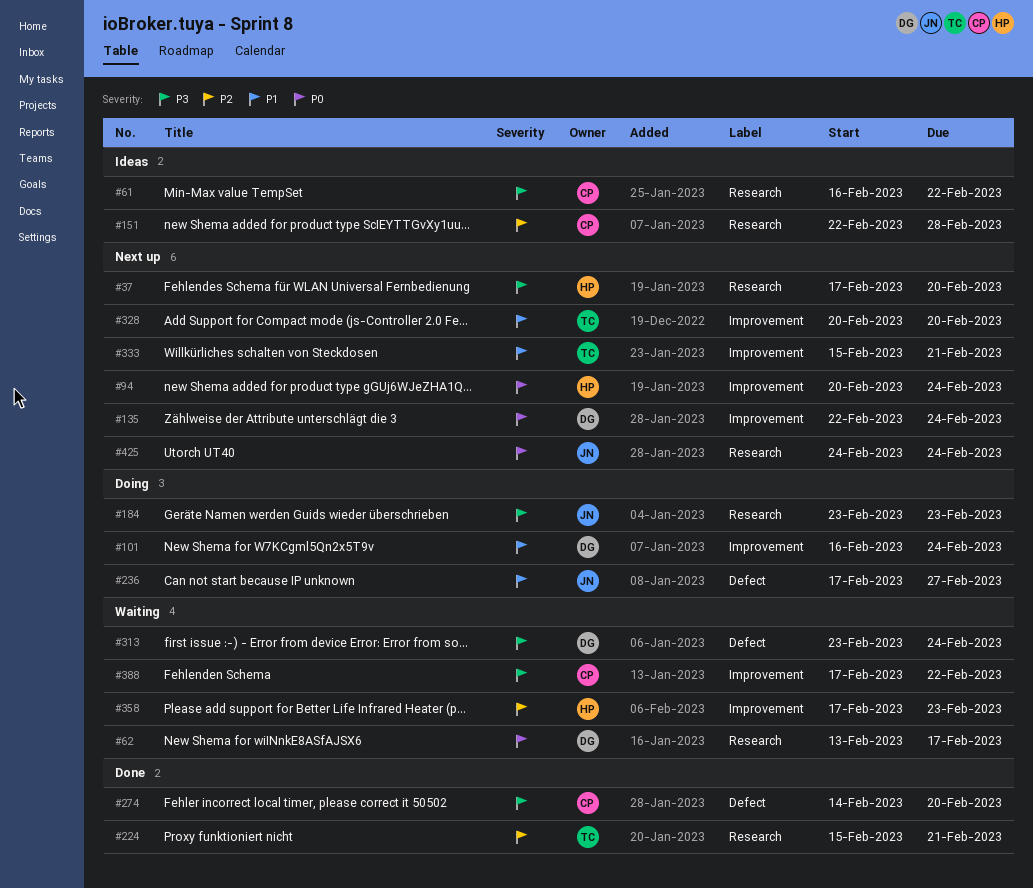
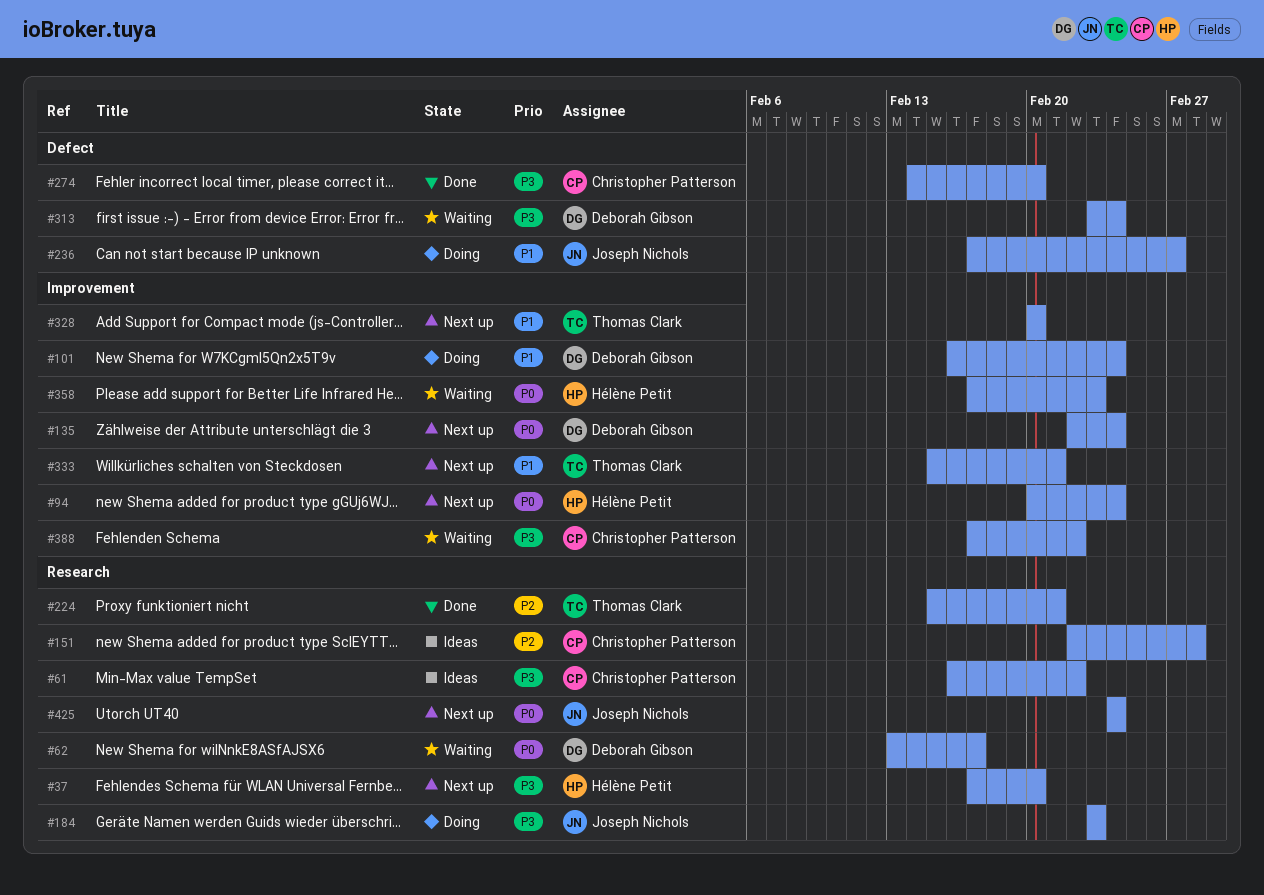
#358, priority: P2 -> P0

